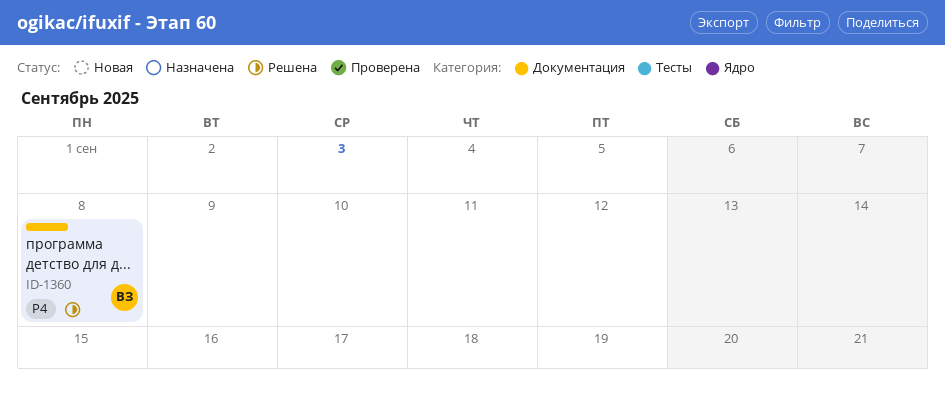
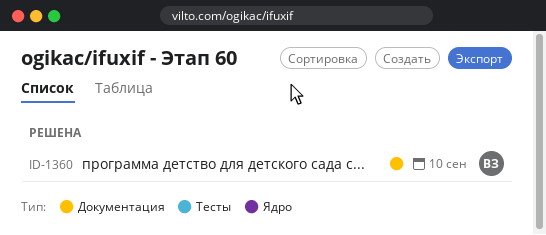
ID-1360, due: Sep 8 -> Sep 10

